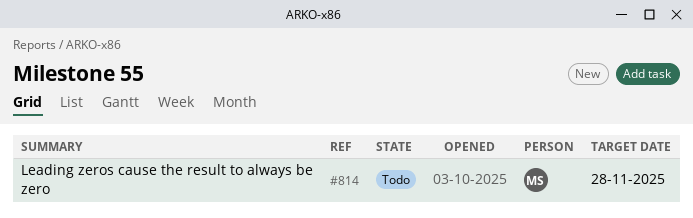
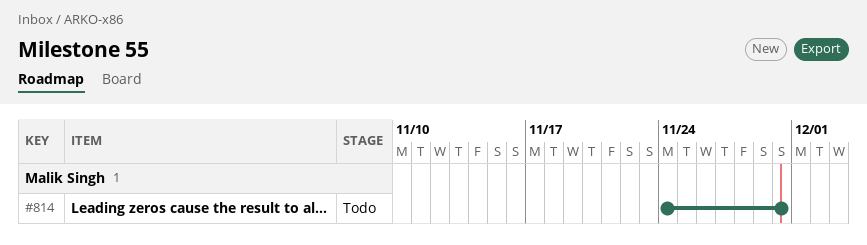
#814, due: Nov 28 -> Nov 30

